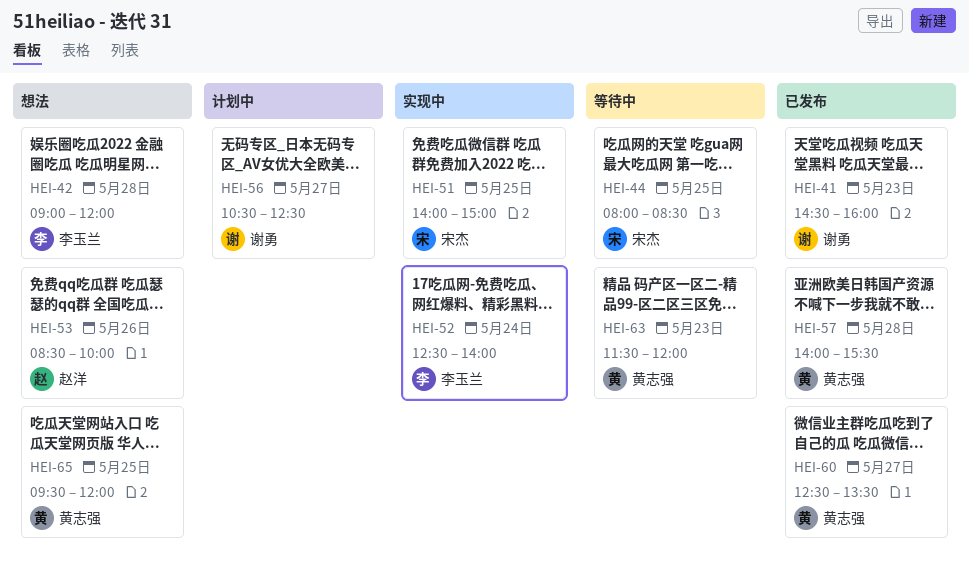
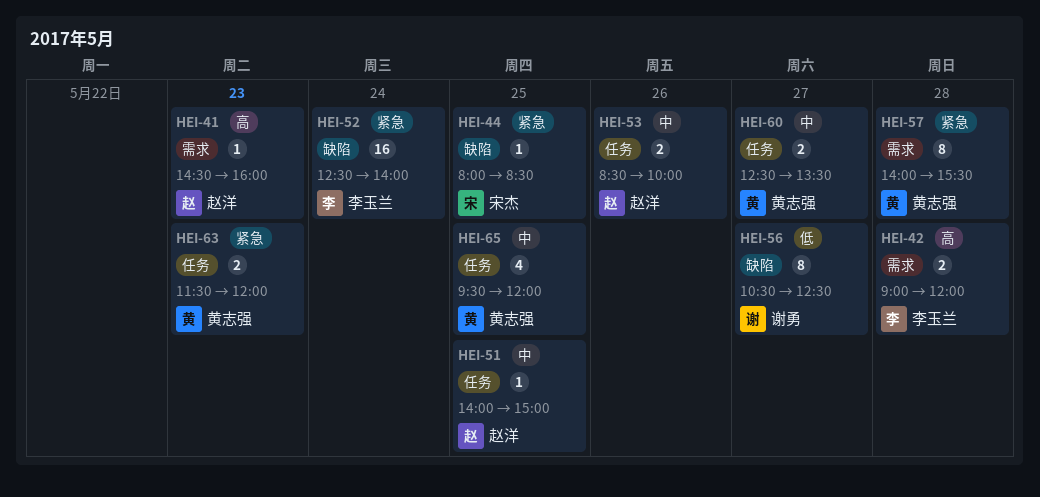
HEI-41, owner: 谢勇 -> 赵洋
HEI-51, owner: 宋杰 -> 赵洋

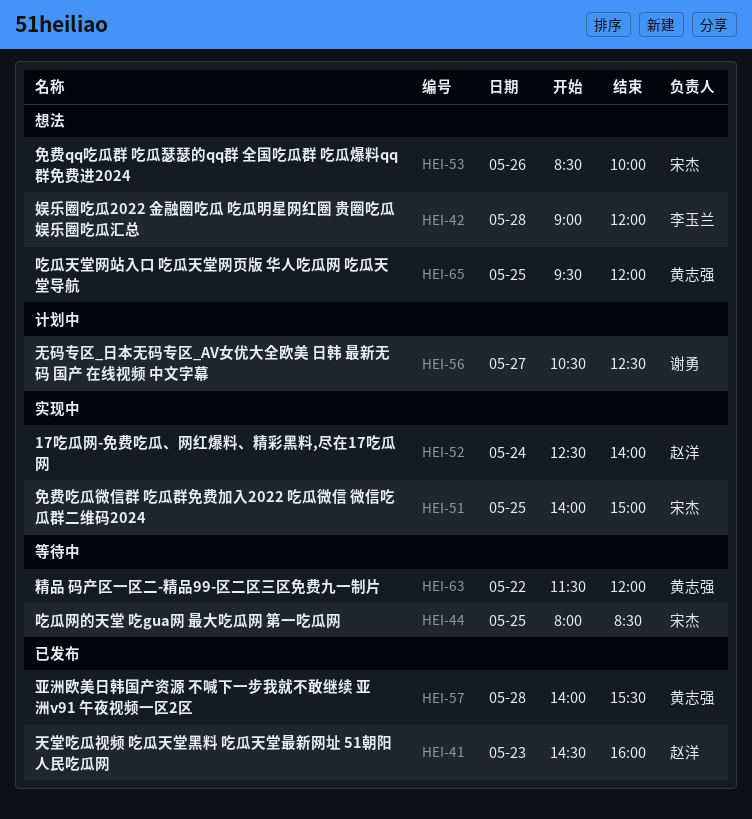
HEI-51, owner: 赵洋 -> 宋杰
HEI-52, owner: 李玉兰 -> 赵洋
HEI-53, owner: 赵洋 -> 宋杰
HEI-60: present -> none
HEI-63, day: May 23 -> May 22

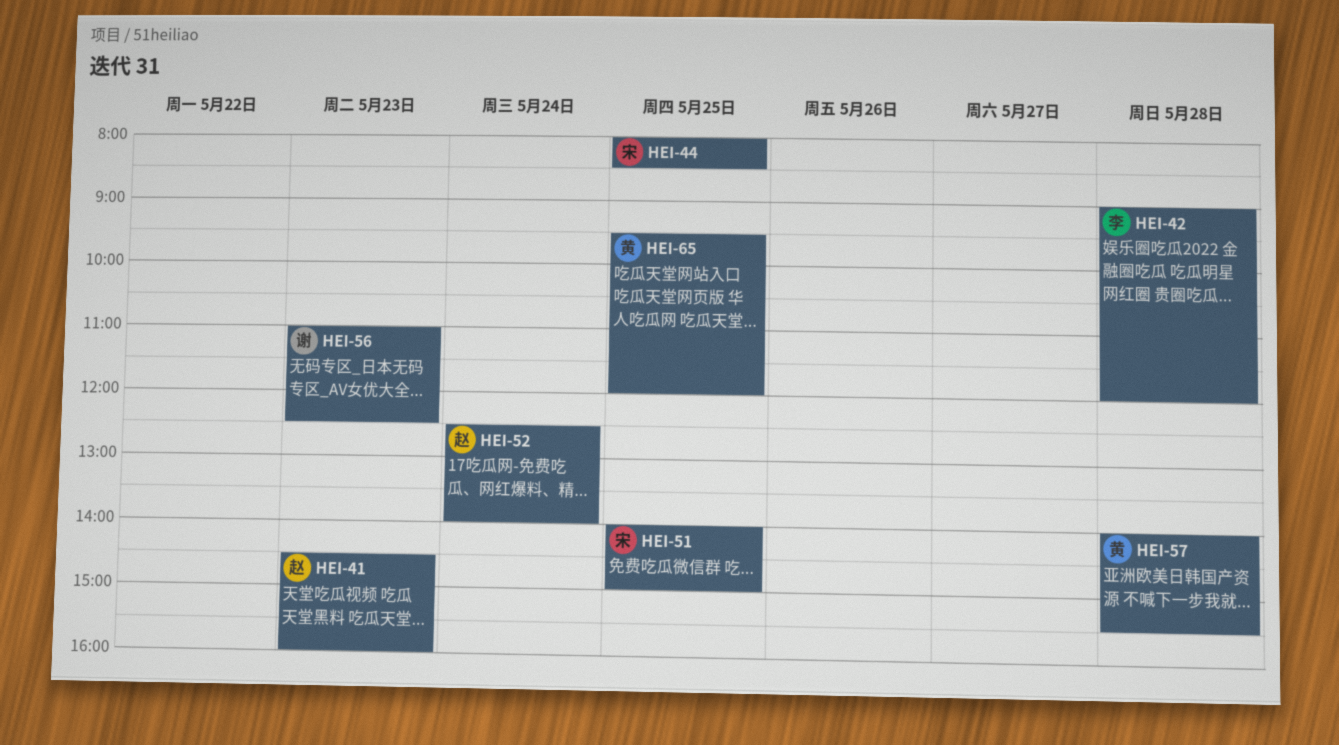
HEI-53: present -> none
HEI-56, day: May 27 -> May 23
HEI-56, begins: 10:30 -> 11:00
HEI-63: present -> none

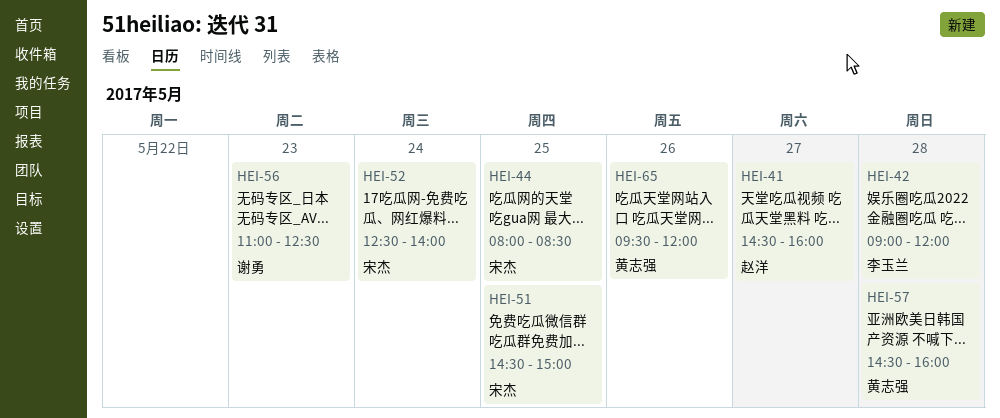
HEI-41, day: May 23 -> May 27
HEI-51, begins: 14:00 -> 14:30
HEI-52, owner: 赵洋 -> 宋杰
HEI-57, begins: 14:00 -> 14:30
HEI-57, ends: 15:30 -> 16:00
HEI-65, day: May 25 -> May 26

